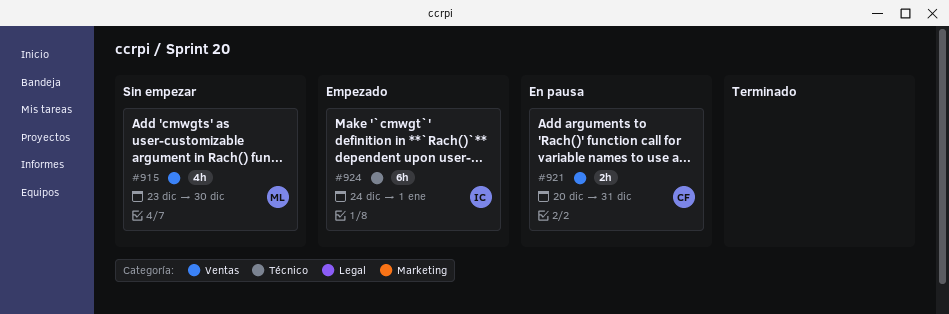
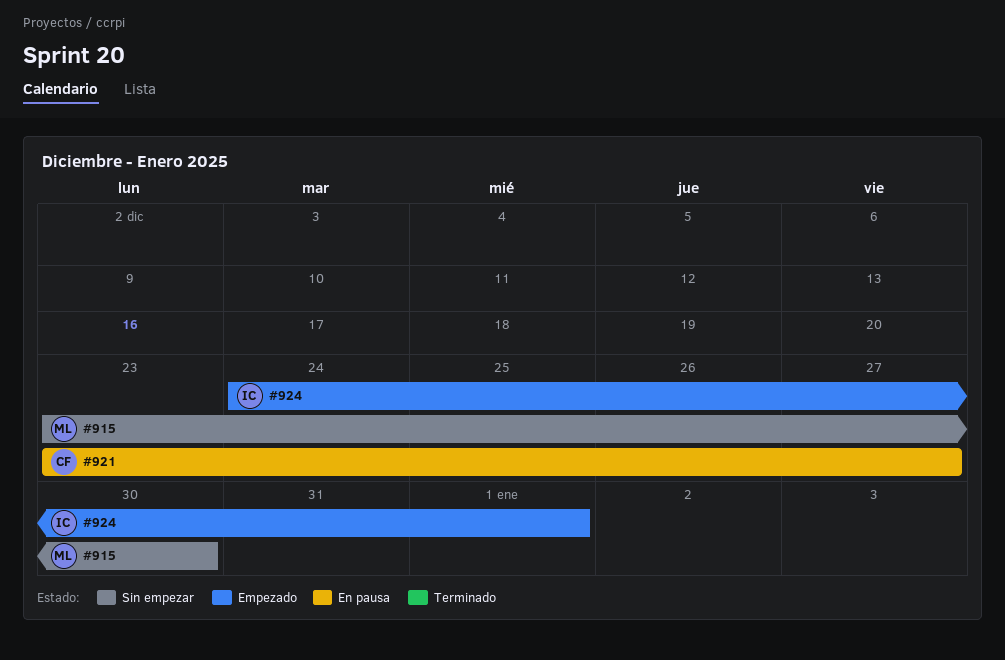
#921, start: Dec 20 -> Dec 23
#921, due: Dec 31 -> Dec 27

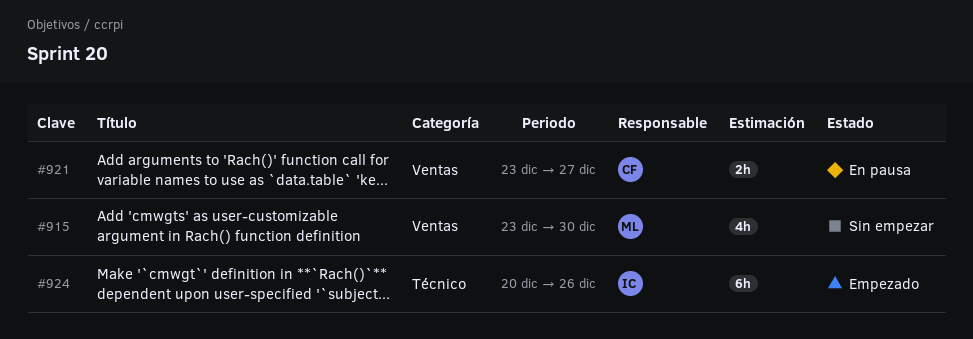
#924, start: Dec 24 -> Dec 20
#924, due: Jan 1 -> Dec 26

